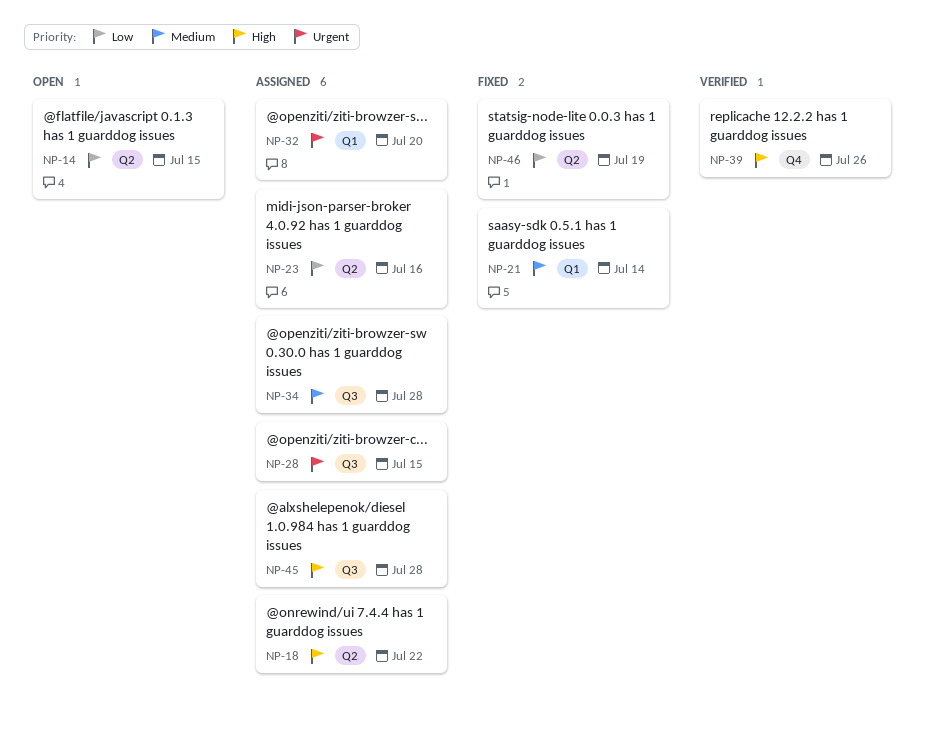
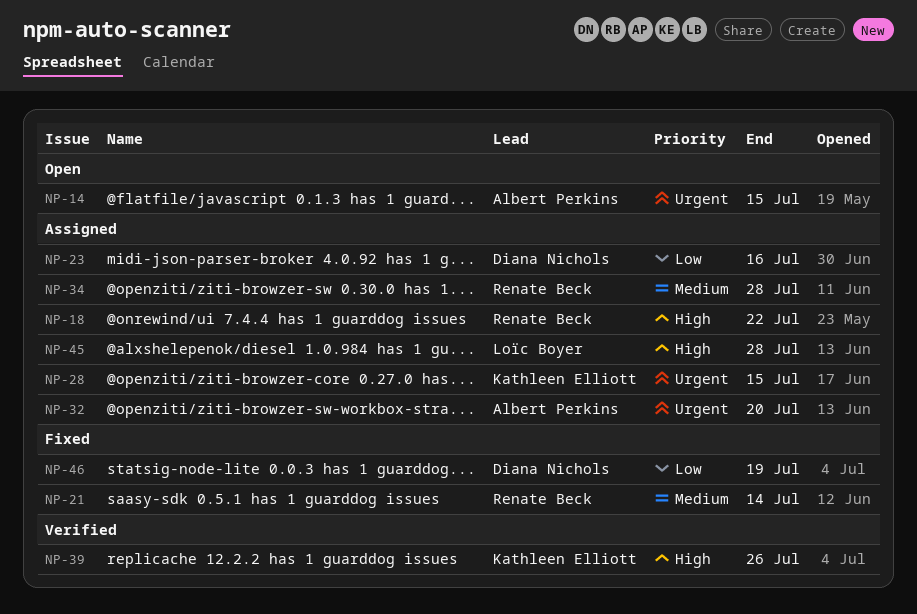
NP-14, priority: Low -> Urgent

